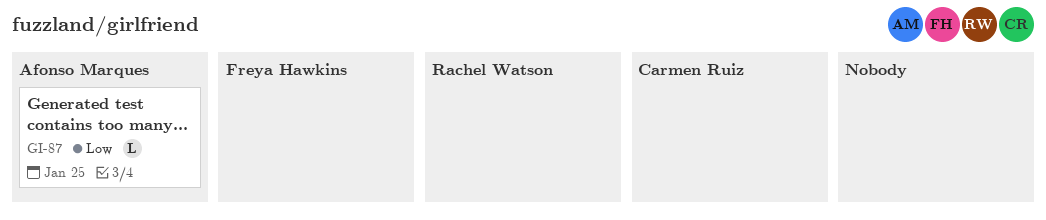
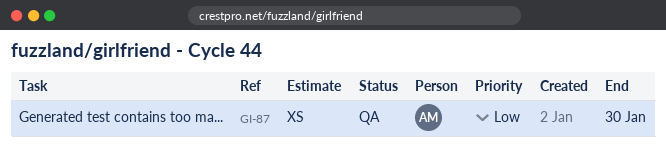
GI-87, estimate: L -> XS
GI-87, due: Jan 25 -> Jan 30

